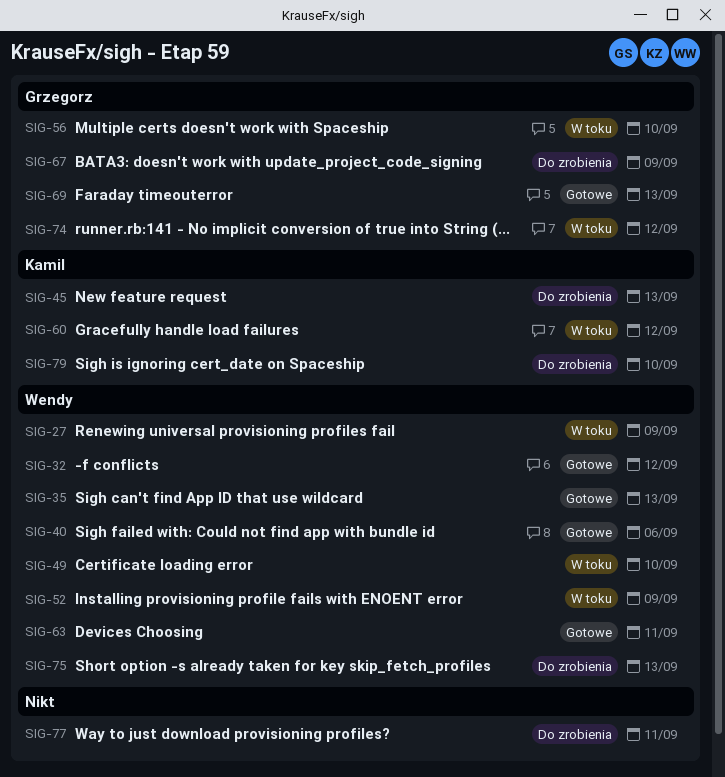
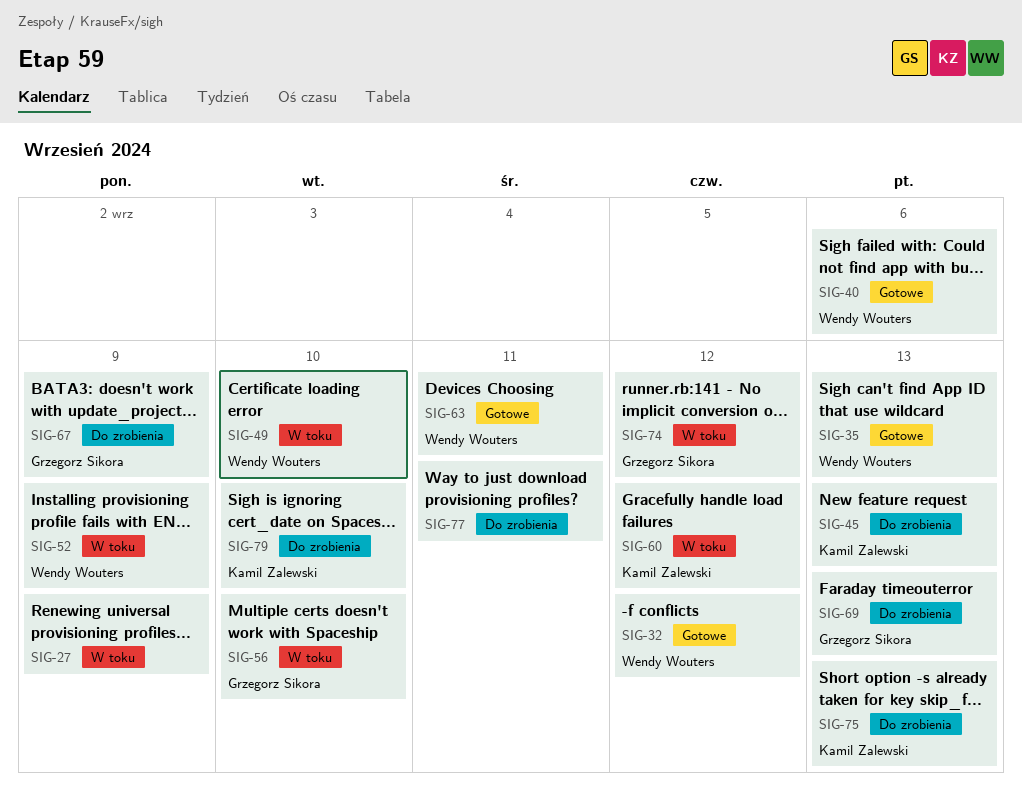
SIG-27, owner: Wendy Wouters -> none
SIG-69, status: Gotowe -> Do zrobienia
SIG-75, owner: Wendy Wouters -> Kamil Zalewski

